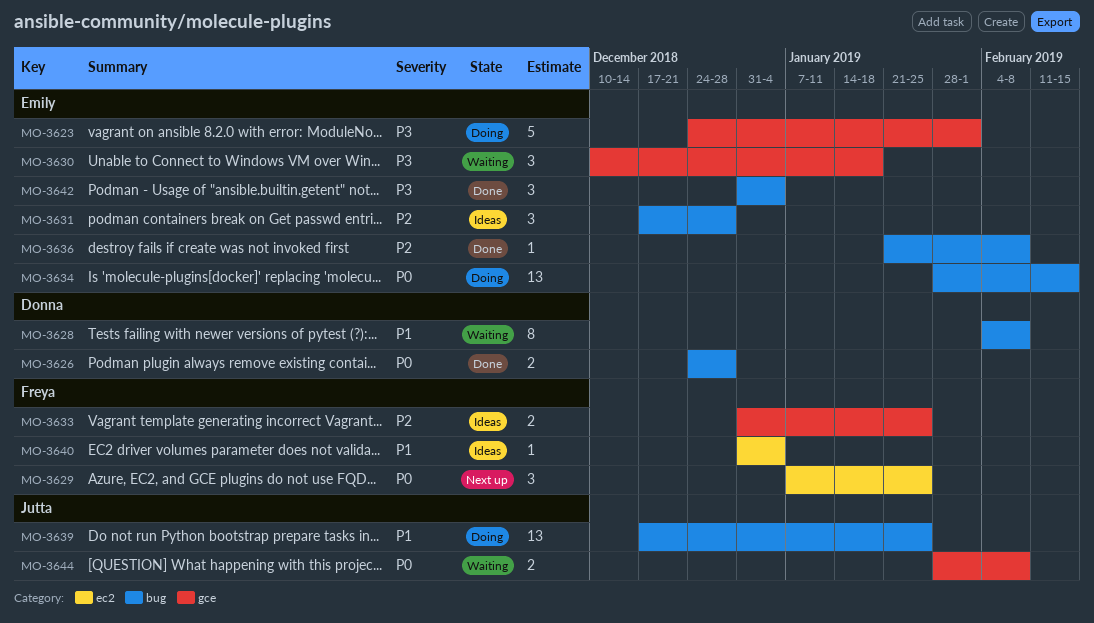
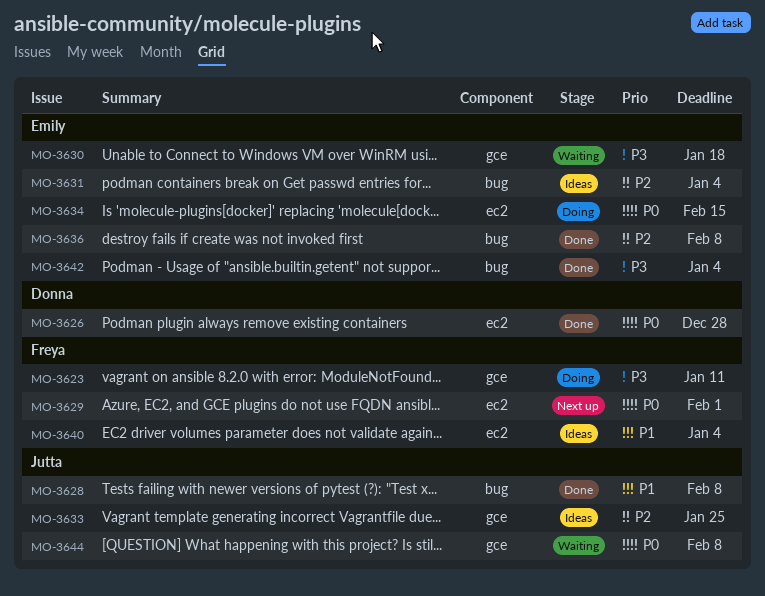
MO-3623, owner: Emily -> Freya
MO-3623, due: Feb 1 -> Jan 11
MO-3626, label: bug -> ec2
MO-3628, status: Waiting -> Done
MO-3628, owner: Donna -> Jutta
MO-3629, due: Jan 25 -> Feb 1
MO-3631, due: Dec 28 -> Jan 4
MO-3633, owner: Freya -> Jutta
MO-3634, label: bug -> ec2
MO-3639: present -> none

